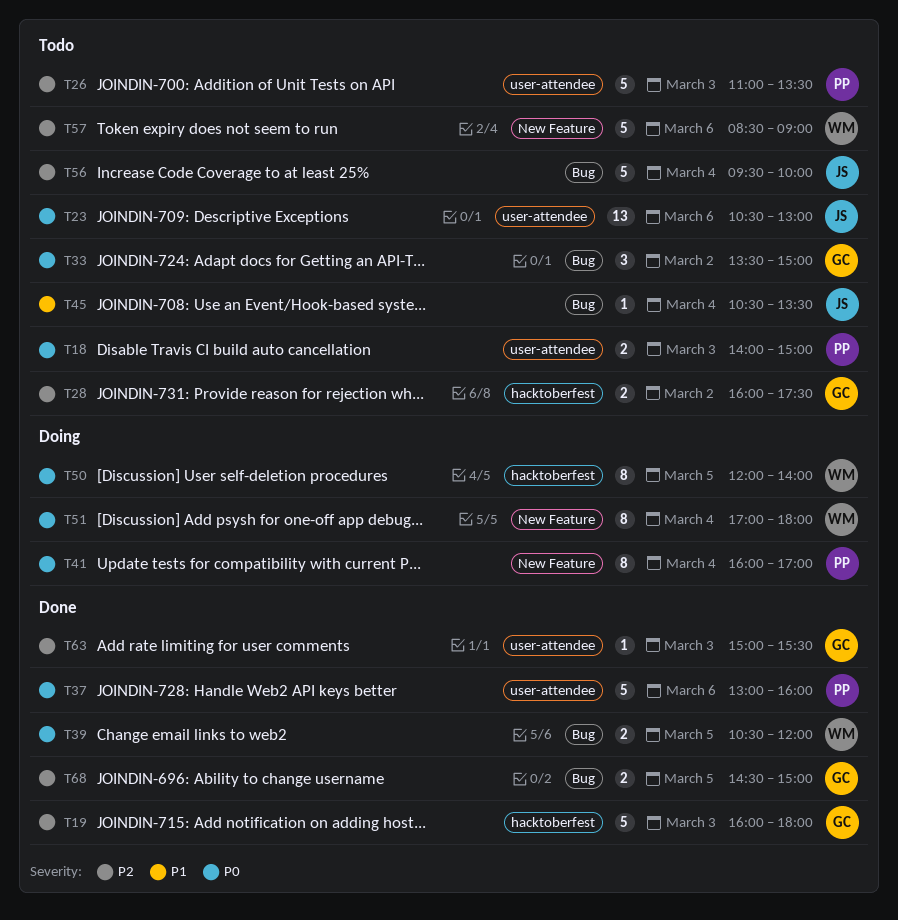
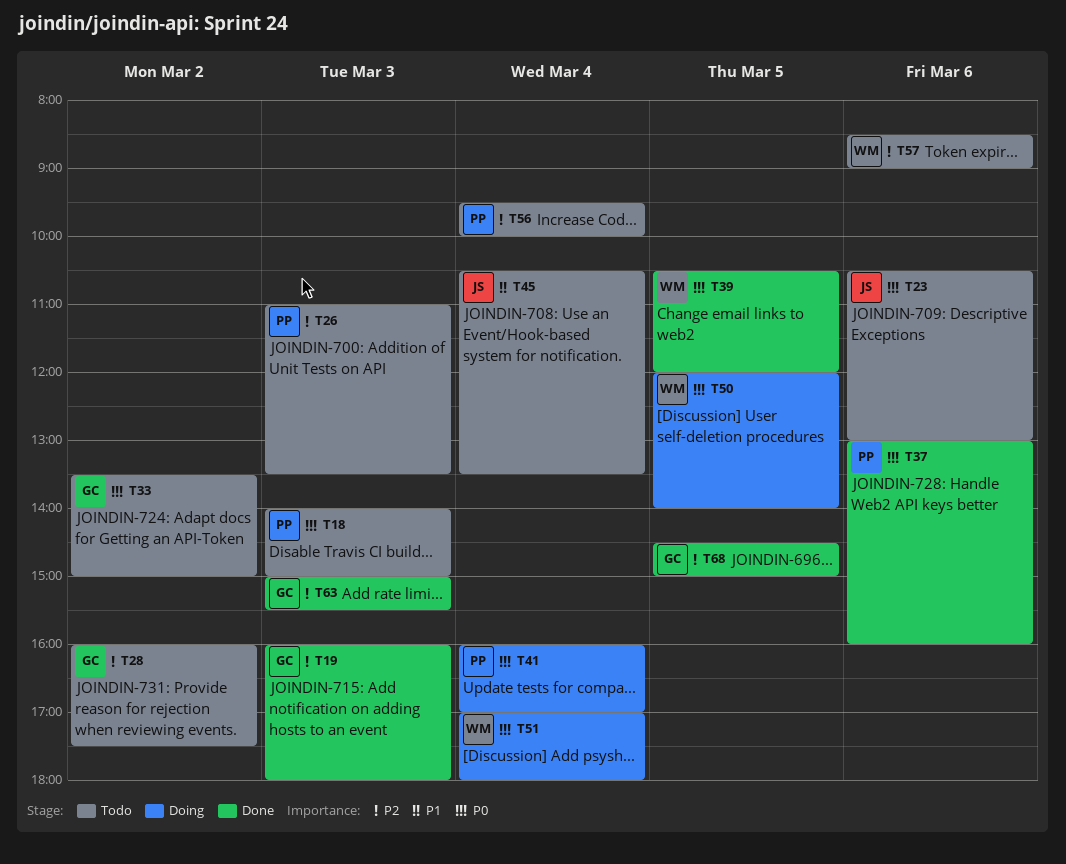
T56, owner: JS -> PP

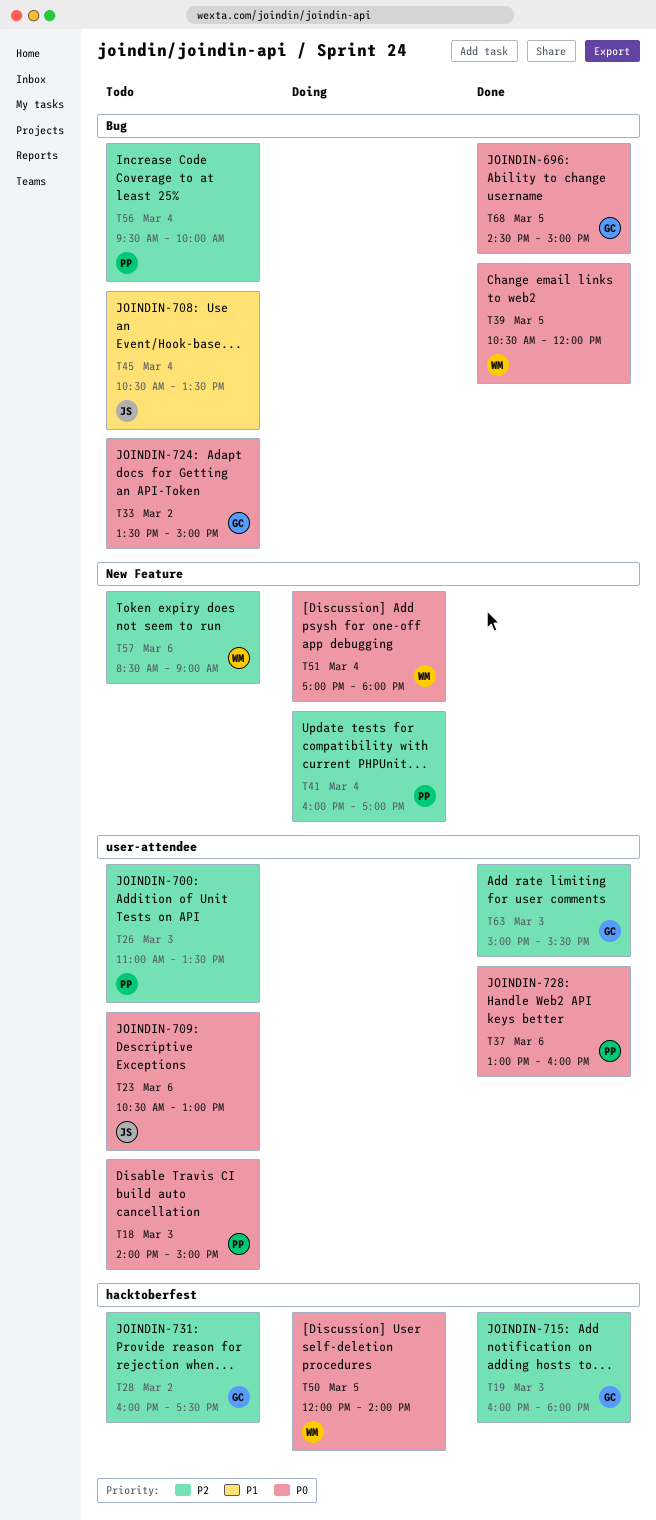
T41, priority: P0 -> P2
T68, priority: P2 -> P0

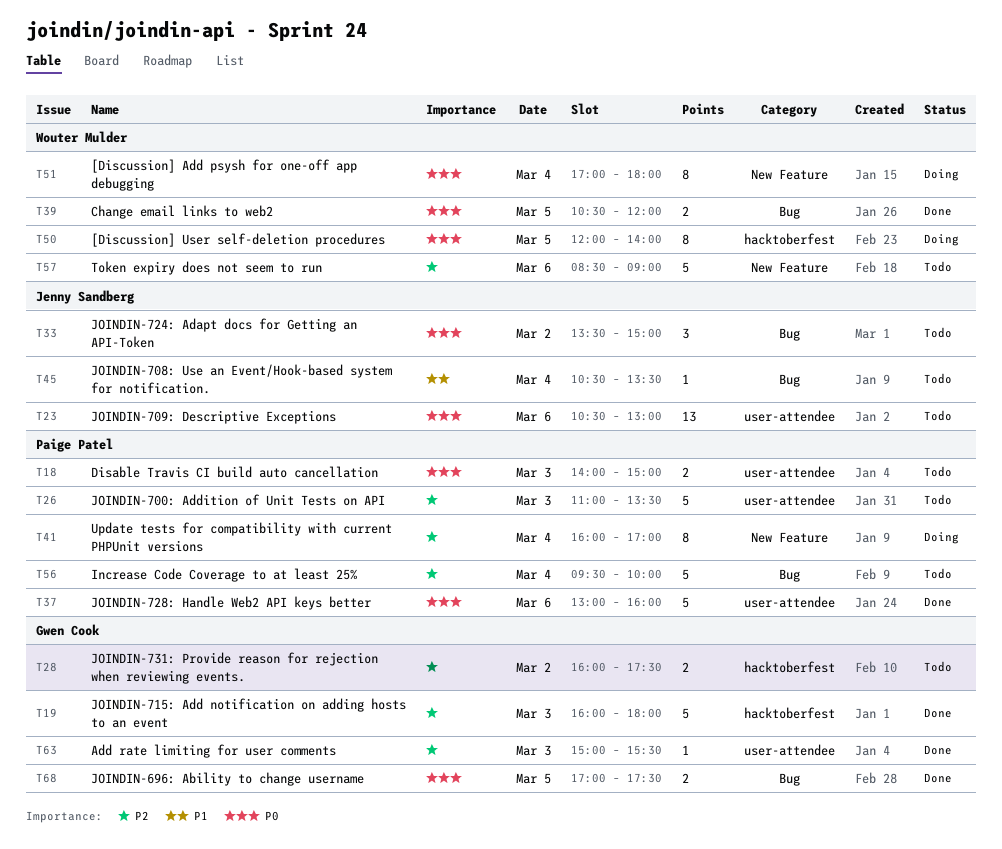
T33, owner: Gwen Cook -> Jenny Sandberg
T68, begins: 14:30 -> 17:00
T68, ends: 15:00 -> 17:30

